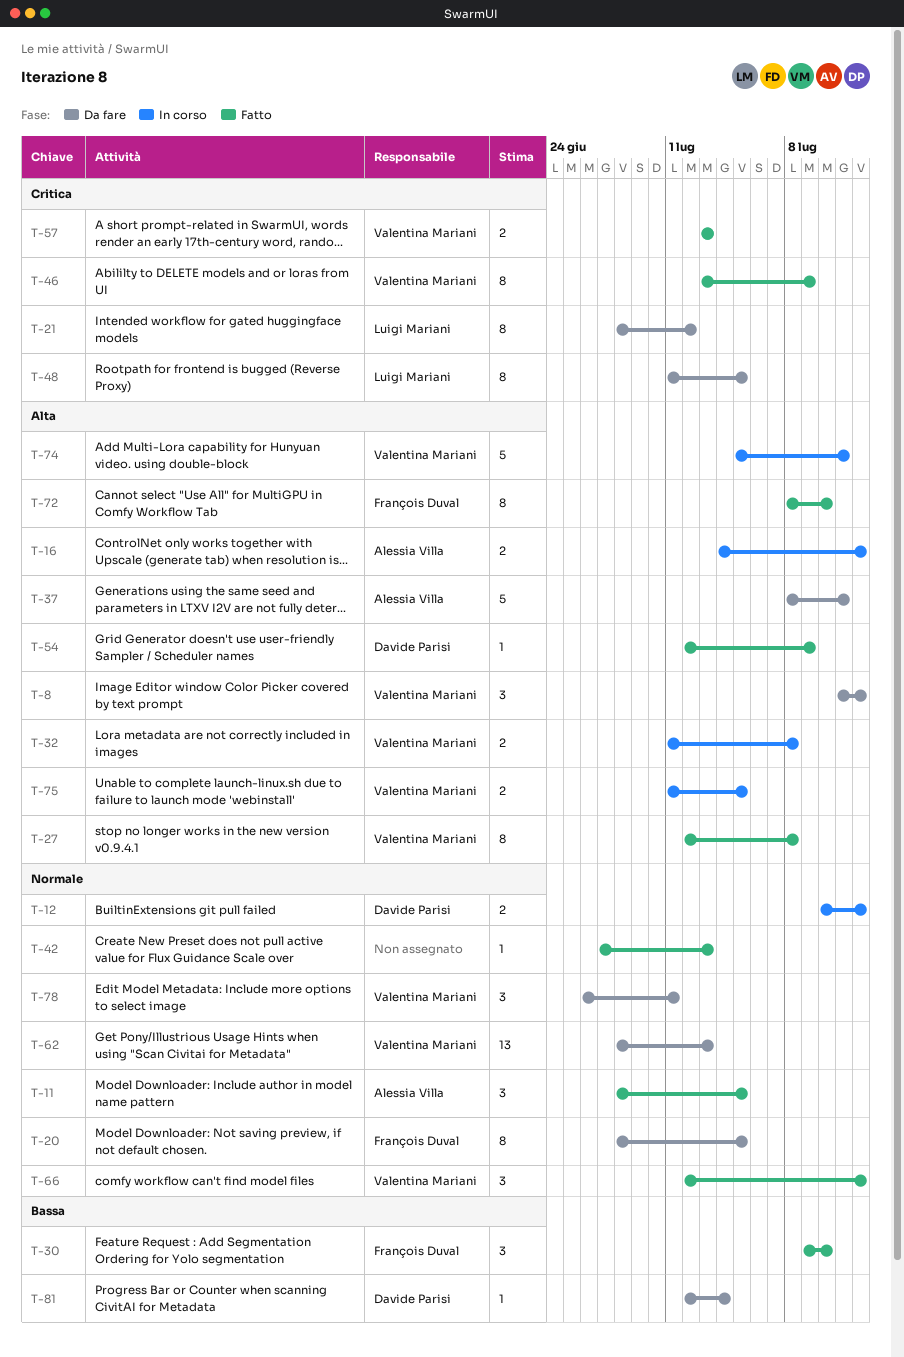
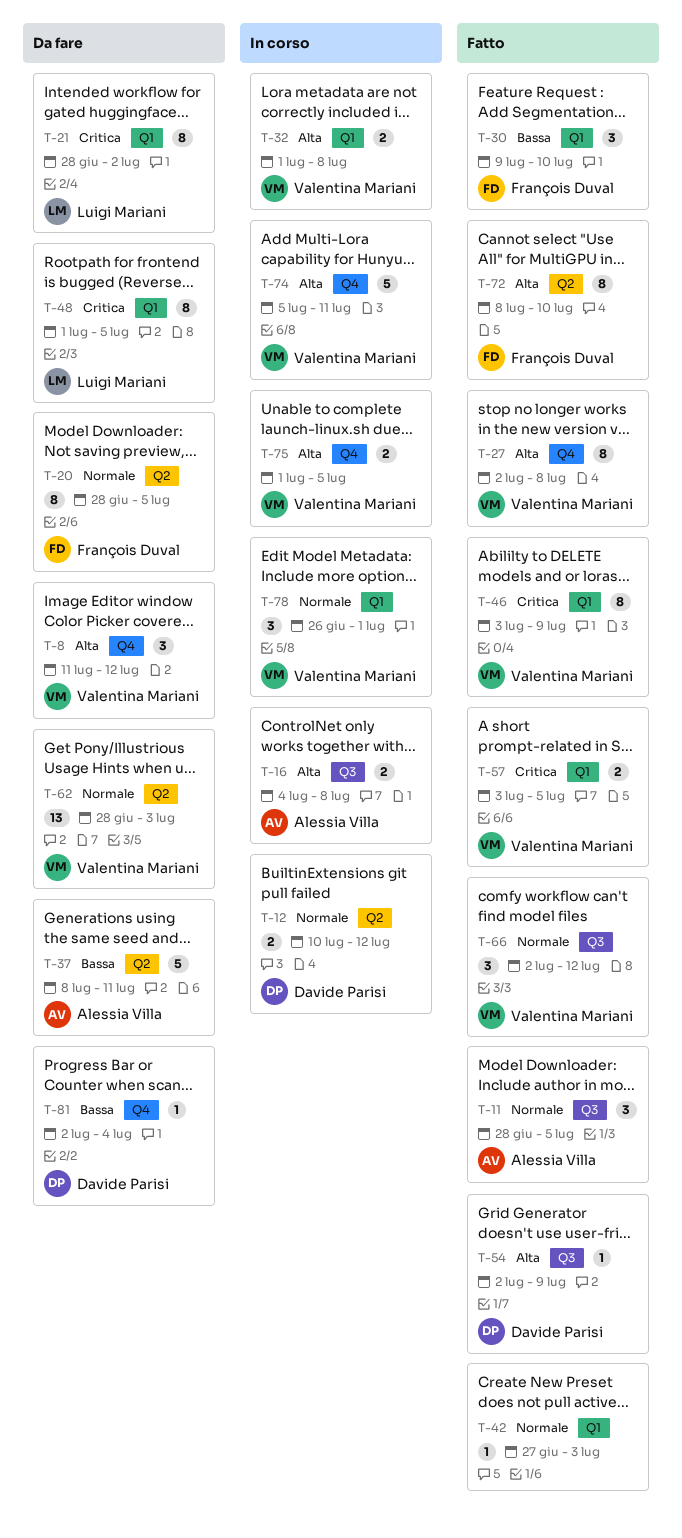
T-16, due: Jul 12 -> Jul 8
T-37, priority: Alta -> Bassa
T-57, due: Jul 3 -> Jul 5
T-78, status: Da fare -> In corso

